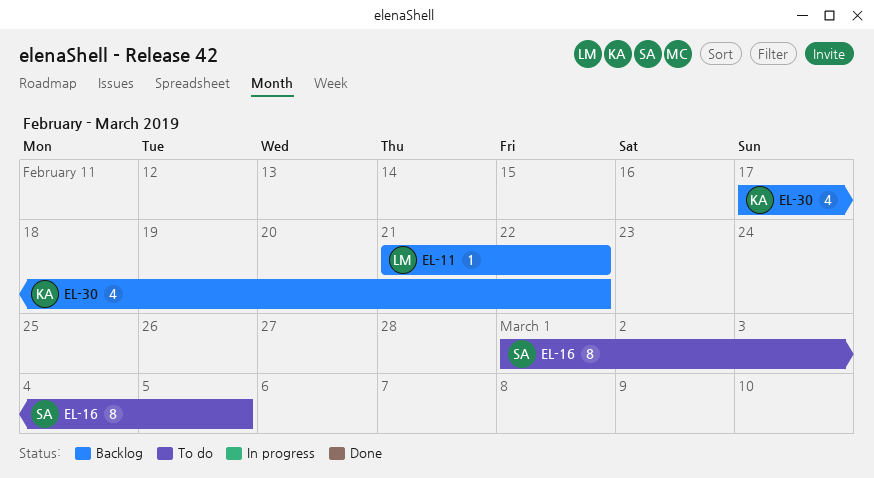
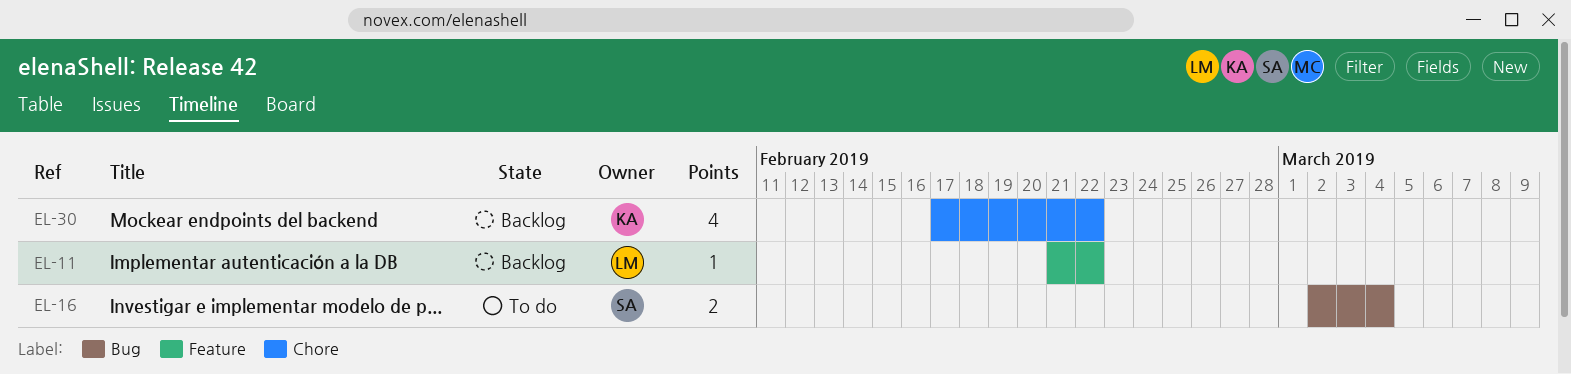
EL-16, estimate: 8 -> 2
EL-16, start: Mar 1 -> Mar 2
EL-16, due: Mar 5 -> Mar 4

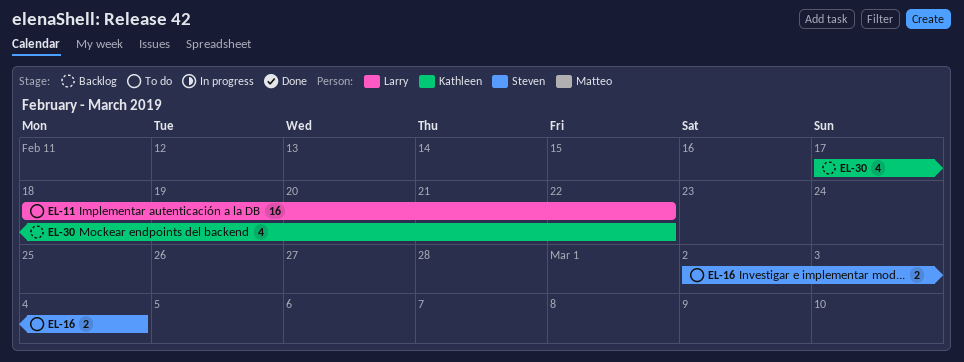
EL-11, status: Backlog -> To do
EL-11, estimate: 1 -> 16
EL-11, start: Feb 21 -> Feb 18

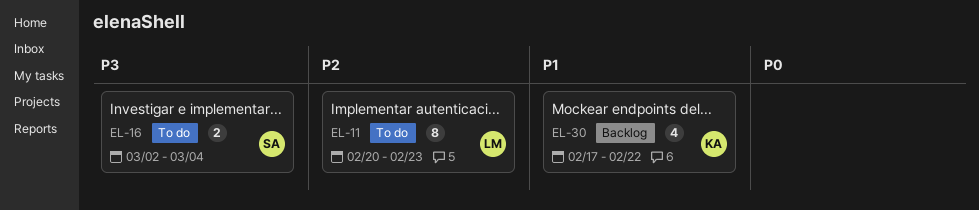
EL-11, estimate: 16 -> 8
EL-11, start: Feb 18 -> Feb 20
EL-11, due: Feb 22 -> Feb 23

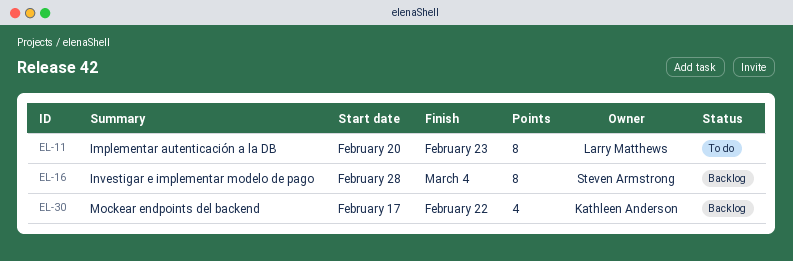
EL-16, status: To do -> Backlog
EL-16, estimate: 2 -> 8
EL-16, start: Mar 2 -> Feb 28

